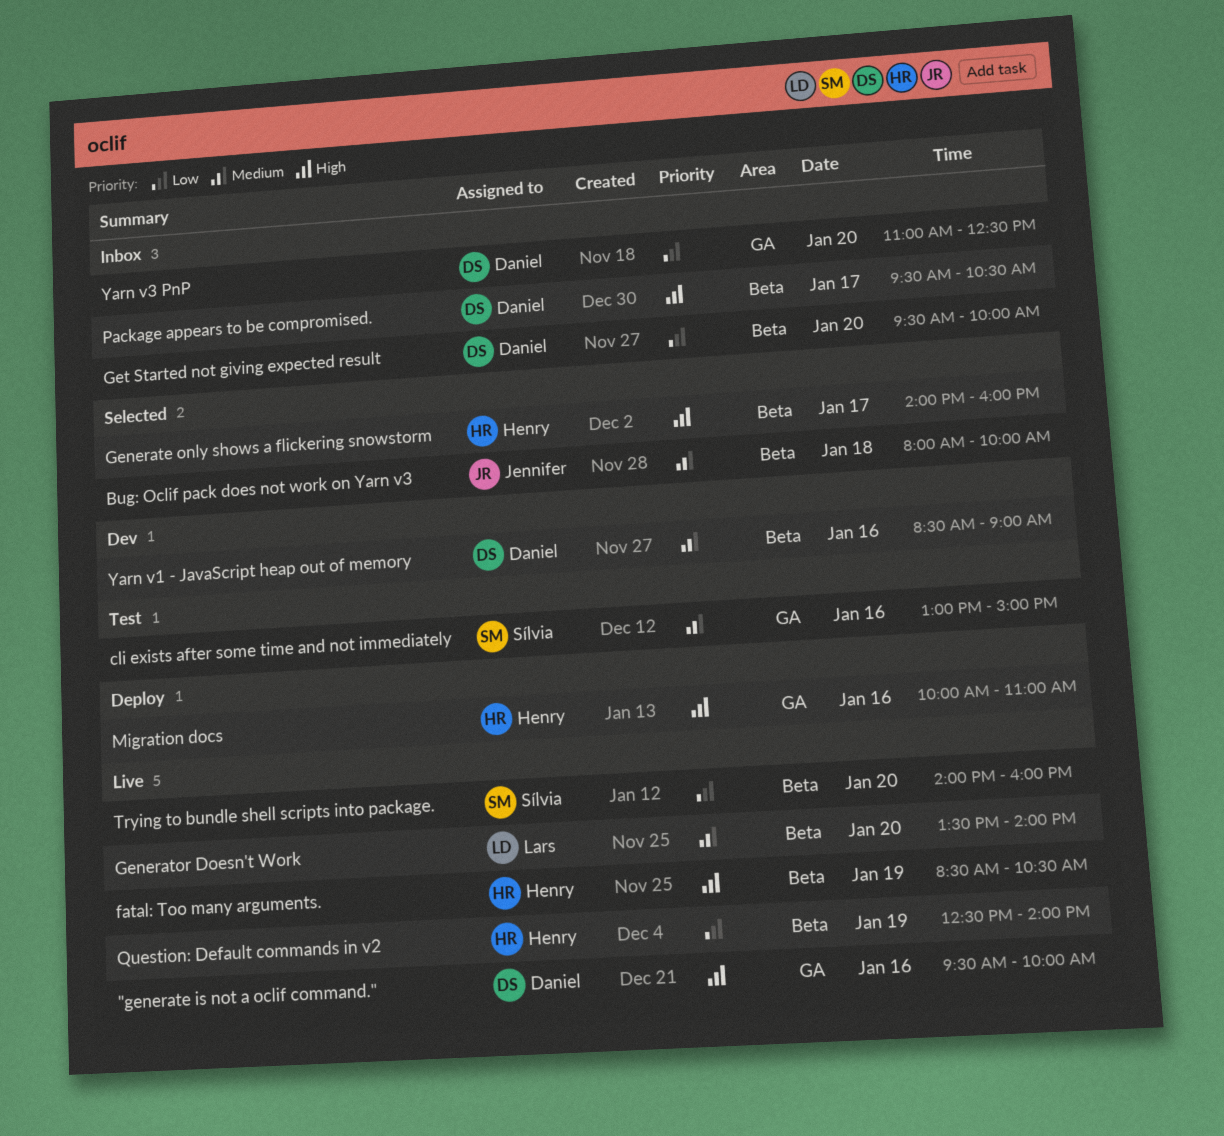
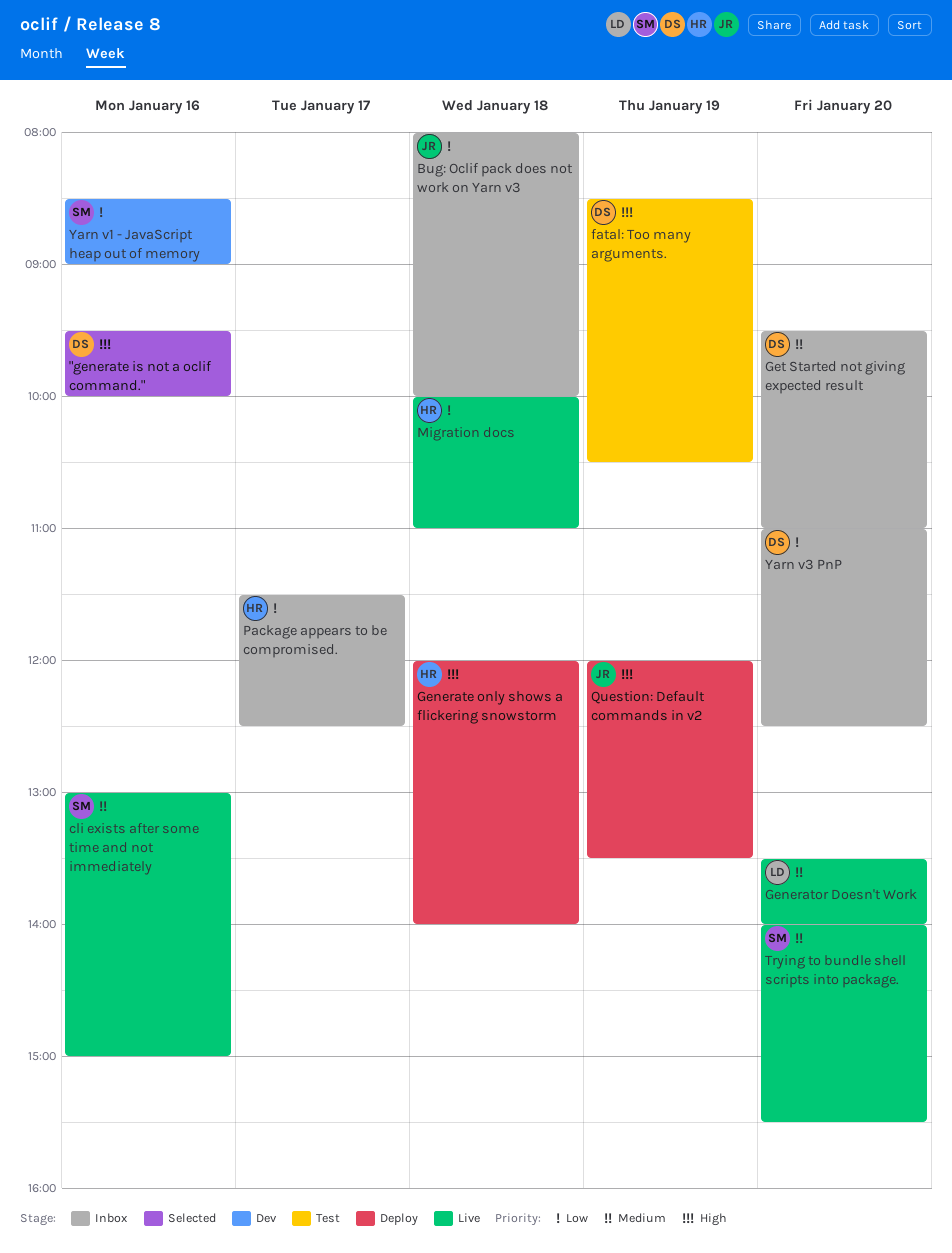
"generate is not a oclif command.", status: Live -> Selected
Bug: Oclif pack does not work on Yarn v3, status: Selected -> Inbox
Bug: Oclif pack does not work on Yarn v3, priority: Medium -> Low
cli exists after some time and not immediately, status: Test -> Live
fatal: Too many arguments., status: Live -> Test
fatal: Too many arguments., owner: Henry -> Daniel
Generate only shows a flickering snowstorm, status: Selected -> Deploy
Generate only shows a flickering snowstorm, day: Jan 17 -> Jan 18
Generate only shows a flickering snowstorm, begins: 14:00 -> 12:00
Generate only shows a flickering snowstorm, ends: 16:00 -> 14:00
Get Started not giving expected result, priority: Low -> Medium
Get Started not giving expected result, ends: 10:00 -> 11:00
Migration docs, status: Deploy -> Live
Migration docs, priority: High -> Low
Migration docs, day: Jan 16 -> Jan 18
Package appears to be compromised., owner: Daniel -> Henry
Package appears to be compromised., priority: High -> Low
Package appears to be compromised., begins: 09:30 -> 11:30
Package appears to be compromised., ends: 10:30 -> 12:30
Question: Default commands in v2, status: Live -> Deploy
Question: Default commands in v2, owner: Henry -> Jennifer
Question: Default commands in v2, priority: Low -> High
Question: Default commands in v2, begins: 12:30 -> 12:00
Question: Default commands in v2, ends: 14:00 -> 13:30
Trying to bundle shell scripts into package., priority: Low -> Medium
Trying to bundle shell scripts into package., ends: 16:00 -> 15:30
Yarn v1 - JavaScript heap out of memory, owner: Daniel -> Sílvia
Yarn v1 - JavaScript heap out of memory, priority: Medium -> Low

